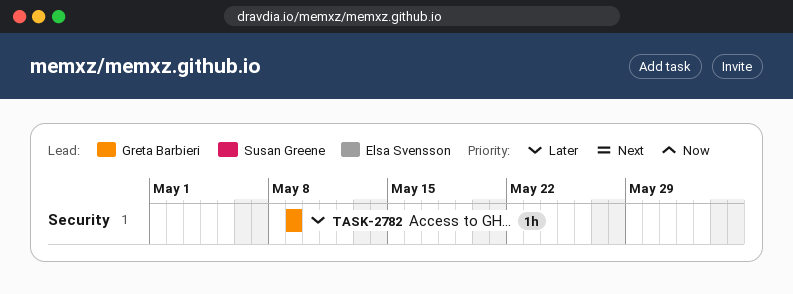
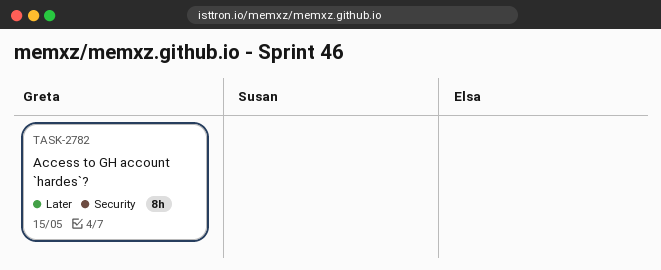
TASK-2782, estimate: 1h -> 8h
TASK-2782, due: May 9 -> May 15

